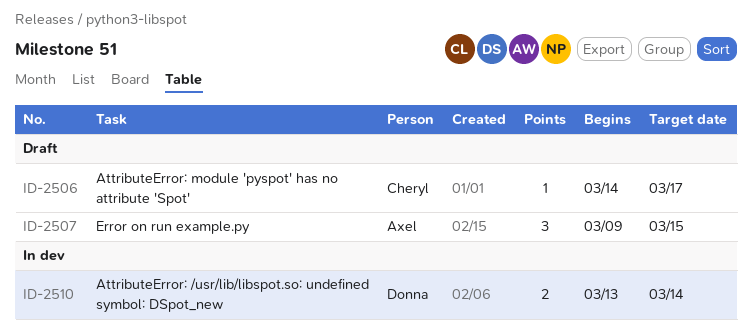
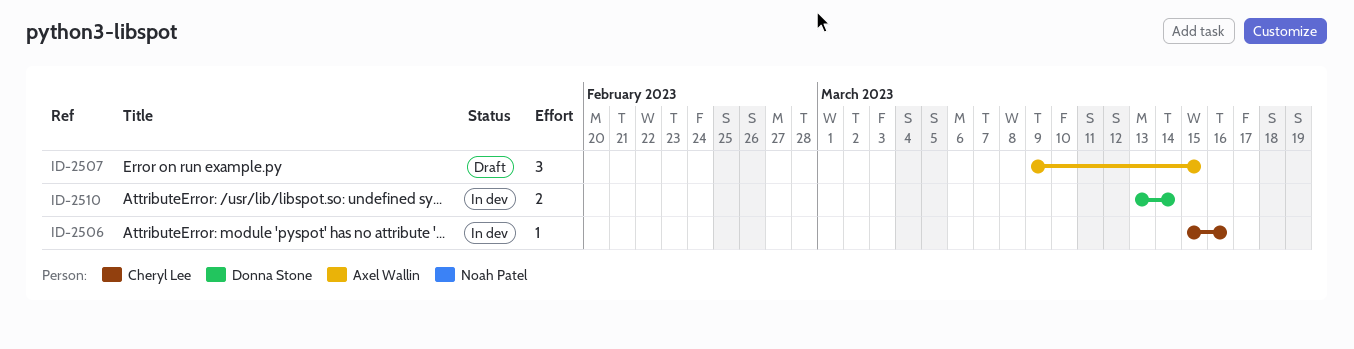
ID-2506, status: Draft -> In dev
ID-2506, start: Mar 14 -> Mar 15
ID-2506, due: Mar 17 -> Mar 16

